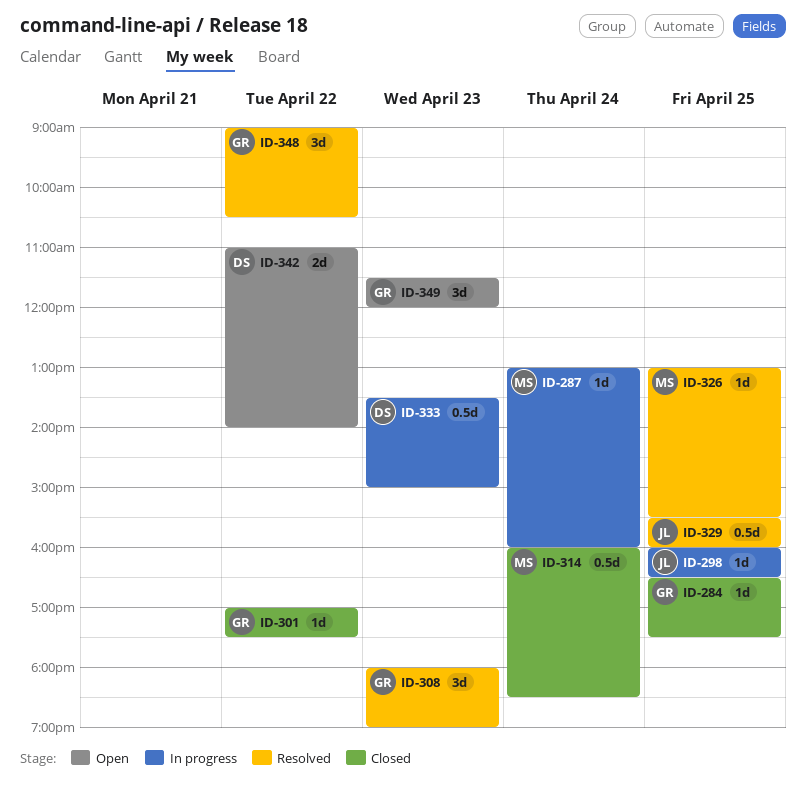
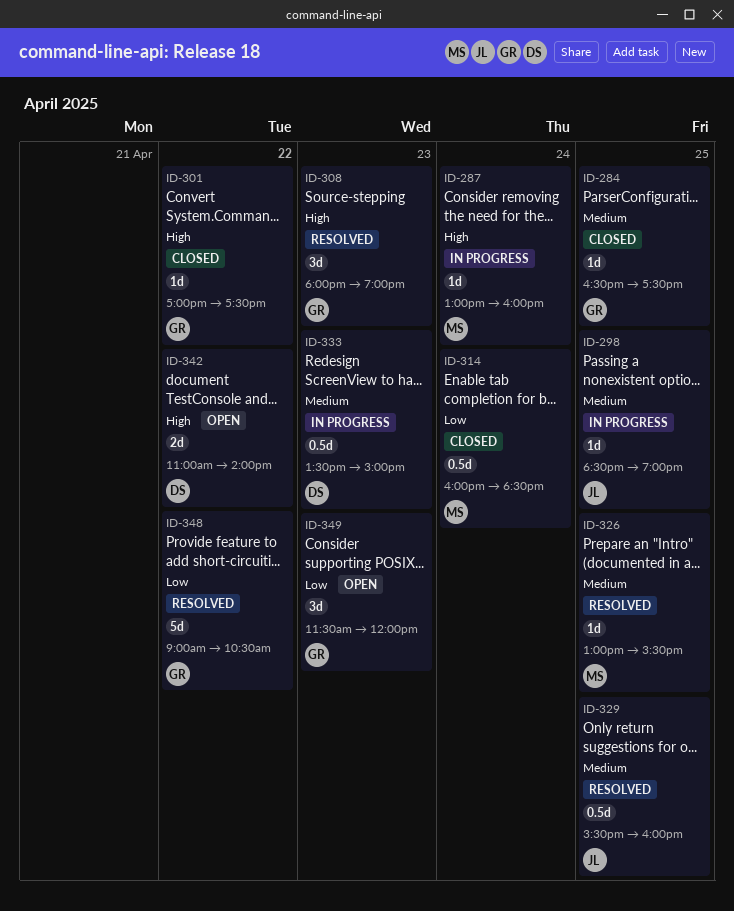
ID-298, begins: 16:00 -> 18:30
ID-298, ends: 16:30 -> 19:00
ID-348, estimate: 3d -> 5d

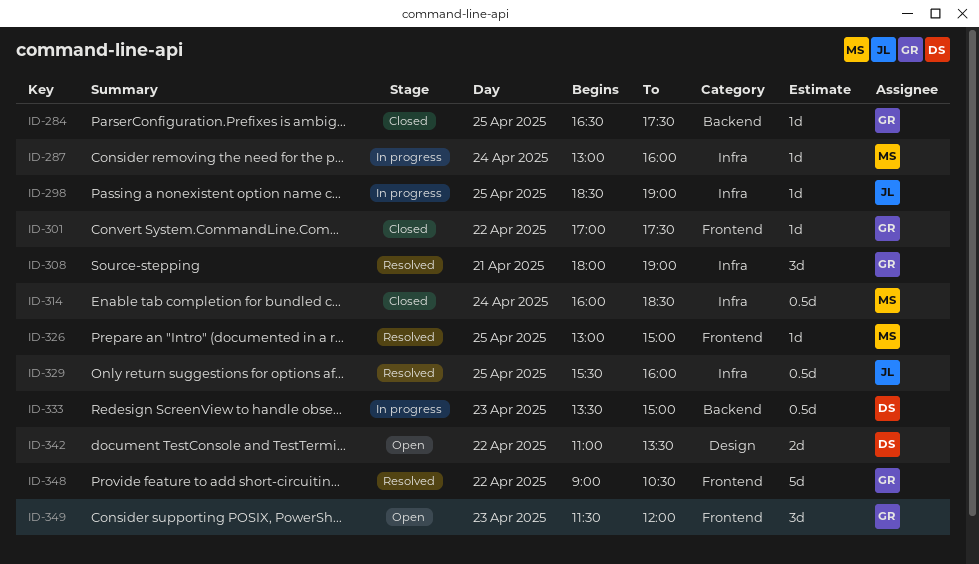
ID-308, day: Apr 23 -> Apr 21
ID-326, ends: 15:30 -> 15:00
ID-342, ends: 14:00 -> 13:30

